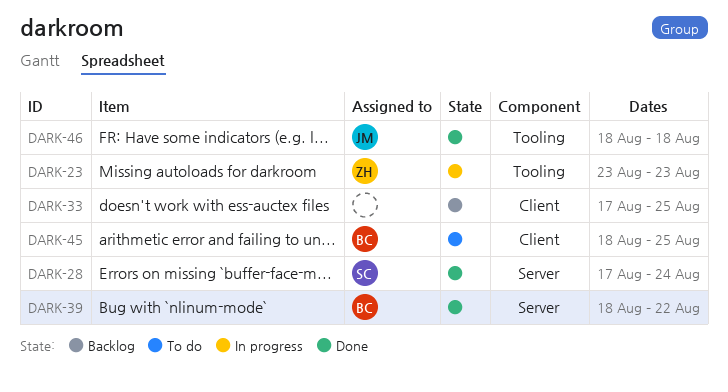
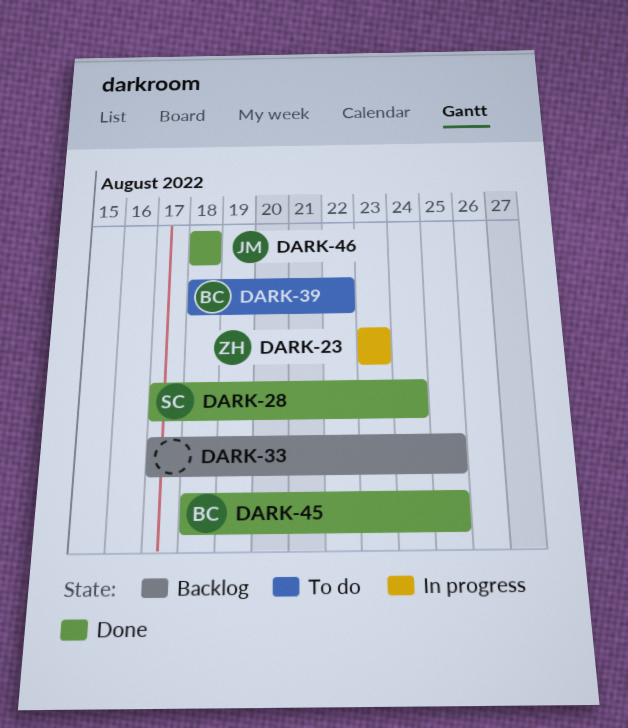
DARK-39, status: Done -> To do
DARK-45, status: To do -> Done

